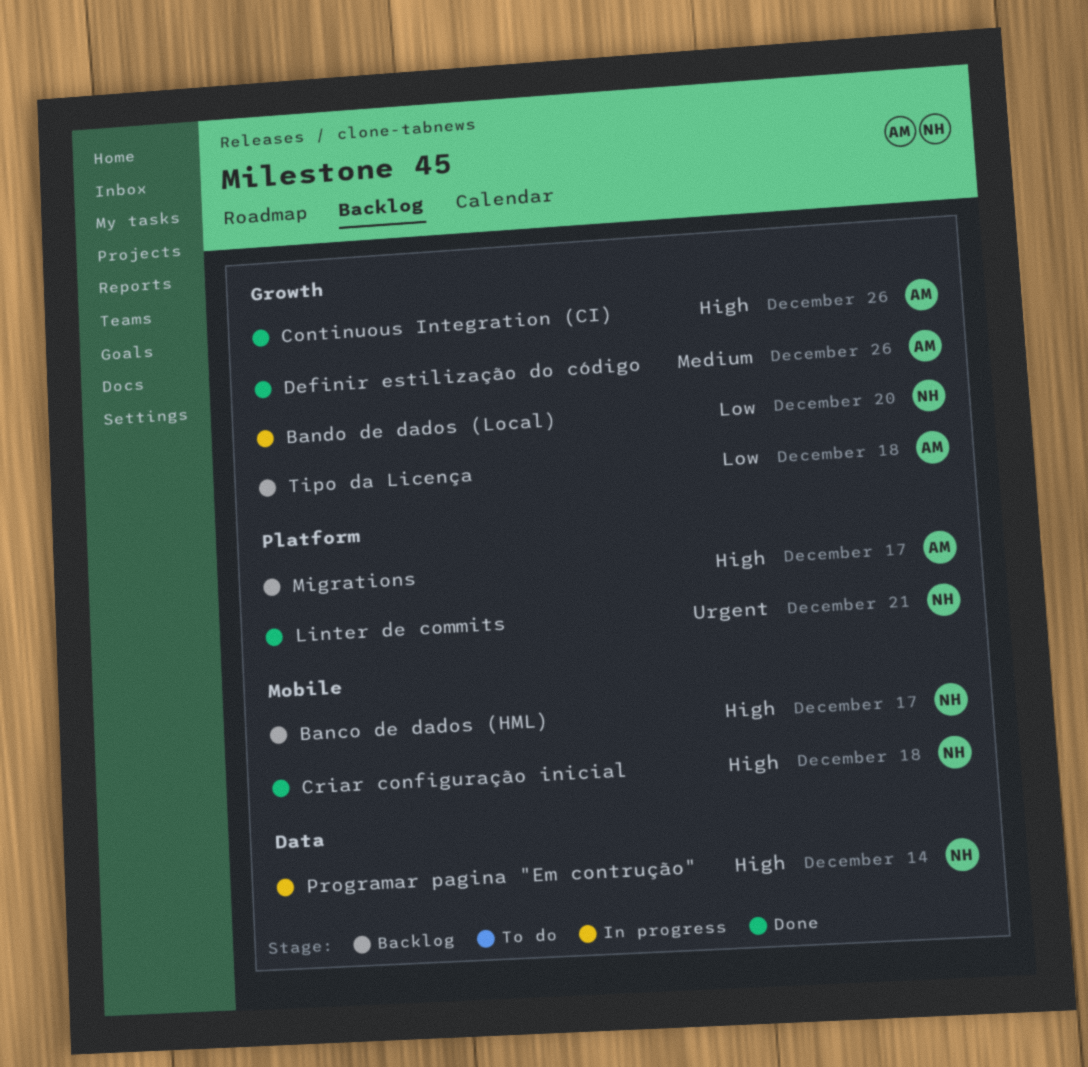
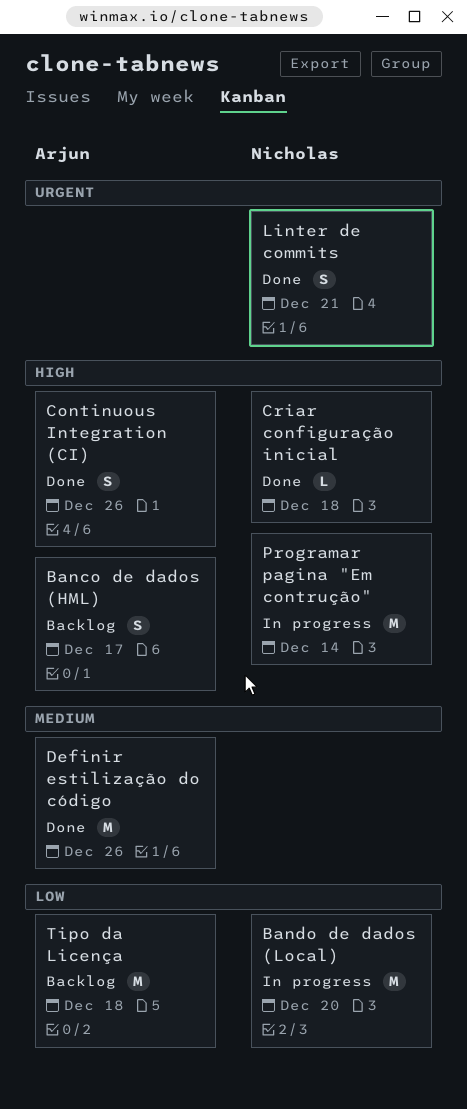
Banco de dados (HML), owner: Nicholas -> Arjun
Migrations: present -> none

